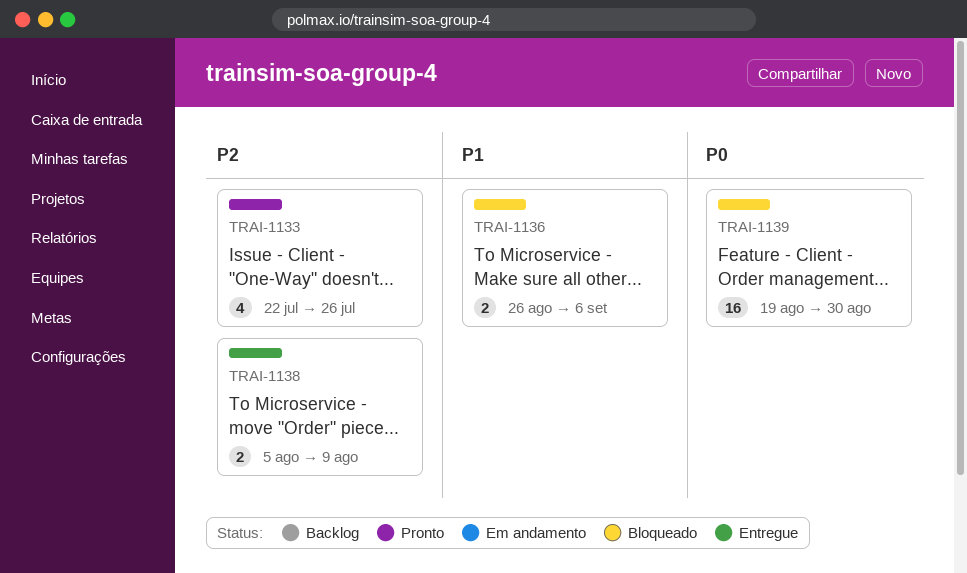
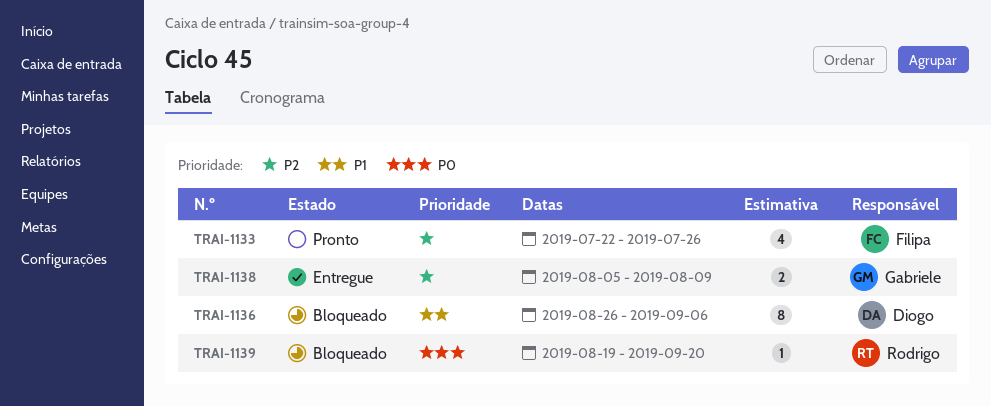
TRAI-1136, estimate: 2 -> 8
TRAI-1139, estimate: 16 -> 1
TRAI-1139, due: Aug 30 -> Sep 20

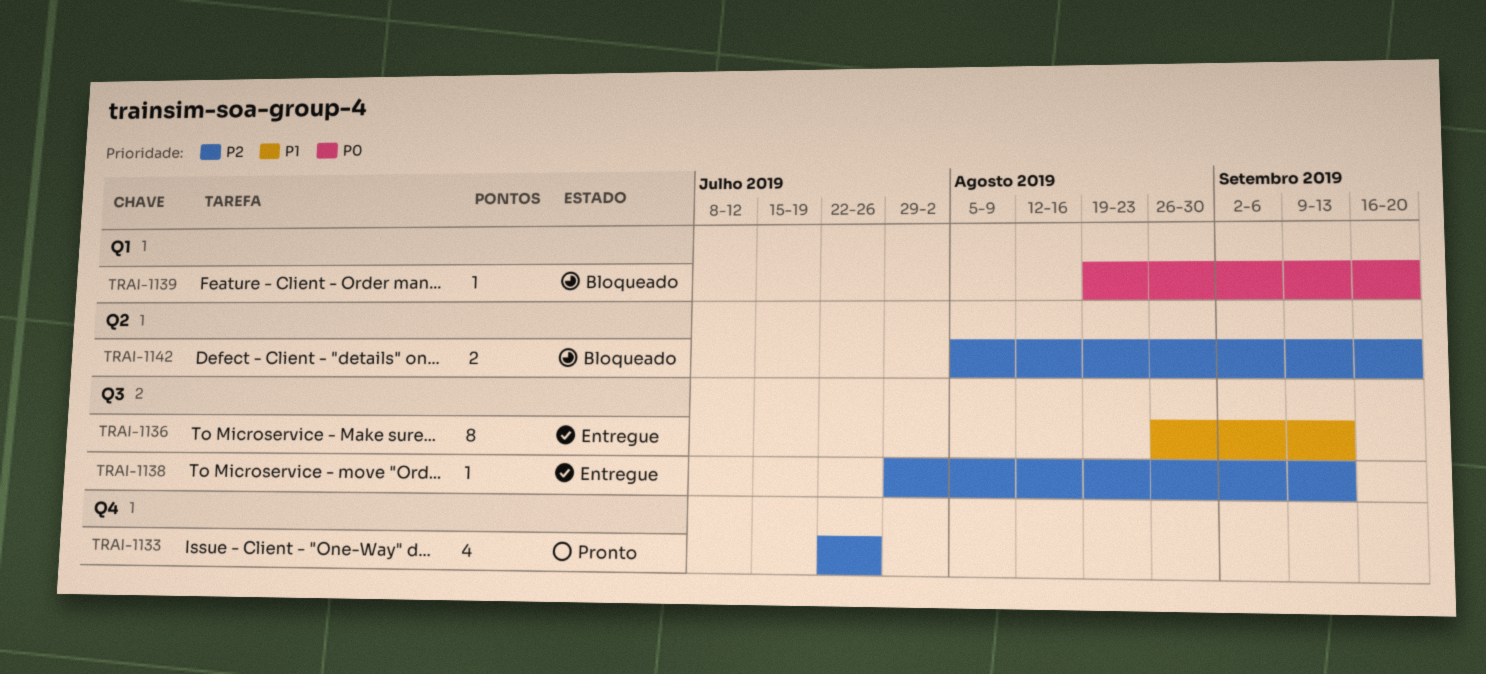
TRAI-1136, status: Bloqueado -> Entregue
TRAI-1136, due: Sep 6 -> Sep 13
TRAI-1138, estimate: 2 -> 1
TRAI-1138, start: Aug 5 -> Jul 29
TRAI-1138, due: Aug 9 -> Sep 13
TRAI-1142: none -> present

